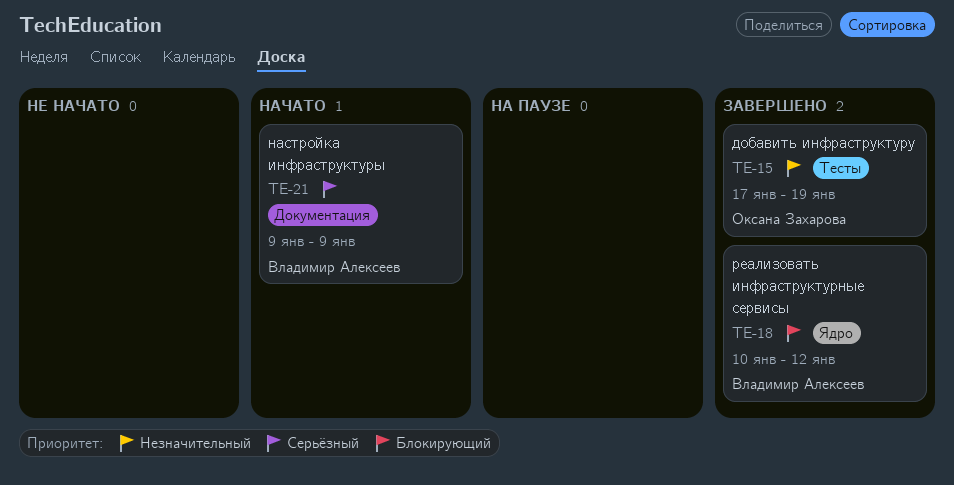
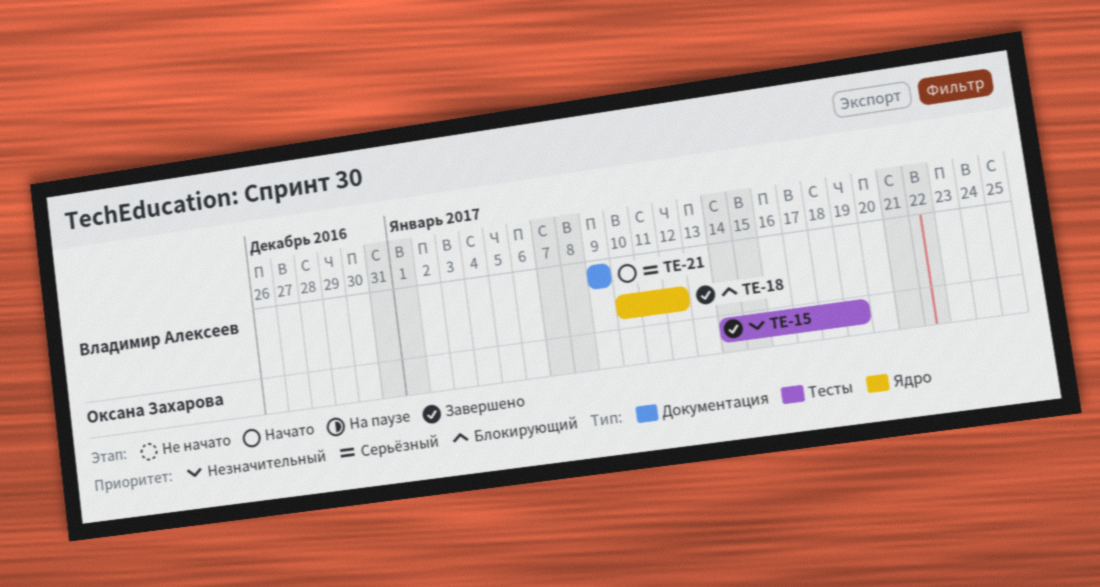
TE-15, start: Jan 17 -> Jan 14

